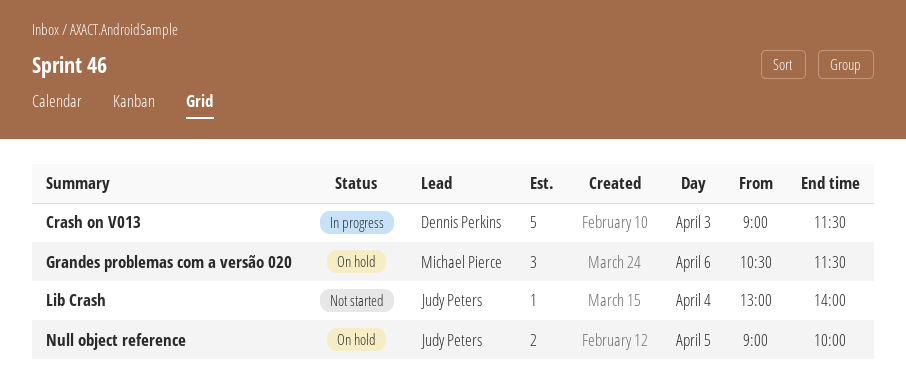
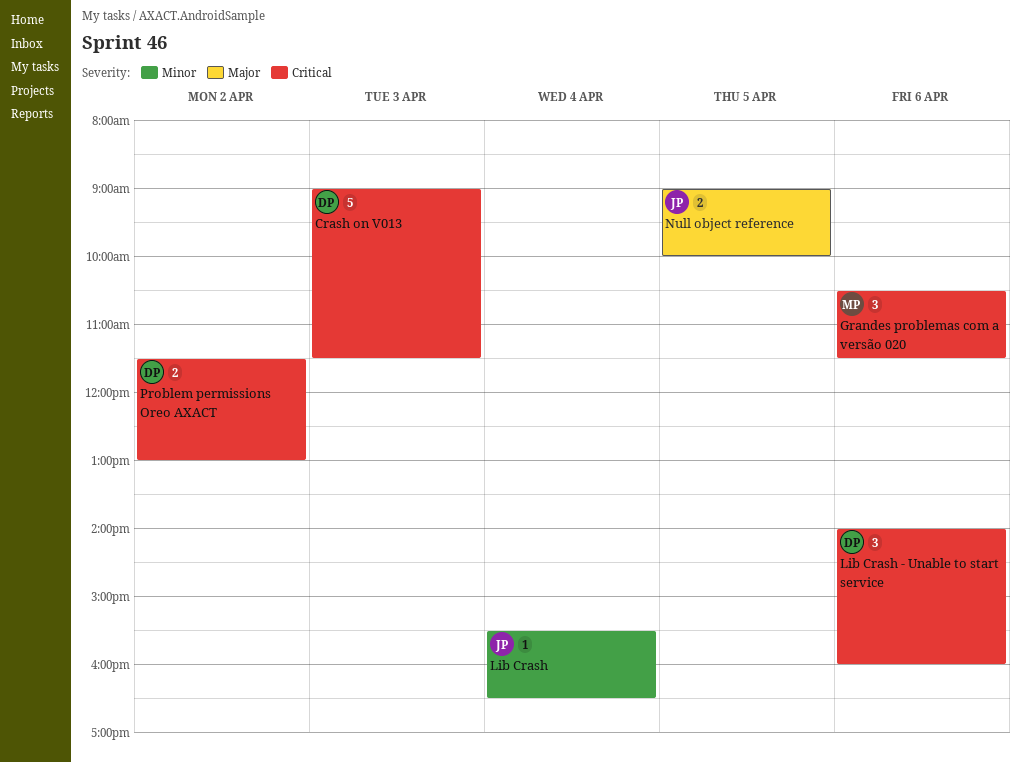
Lib Crash, begins: 13:00 -> 15:30
Lib Crash, ends: 14:00 -> 16:30
Lib Crash - Unable to start service: none -> present
Problem permissions Oreo AXACT: none -> present

